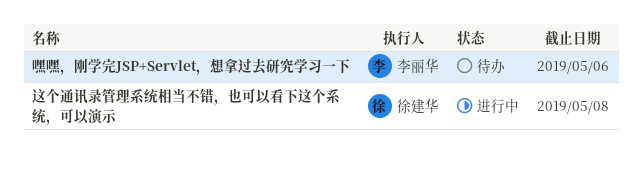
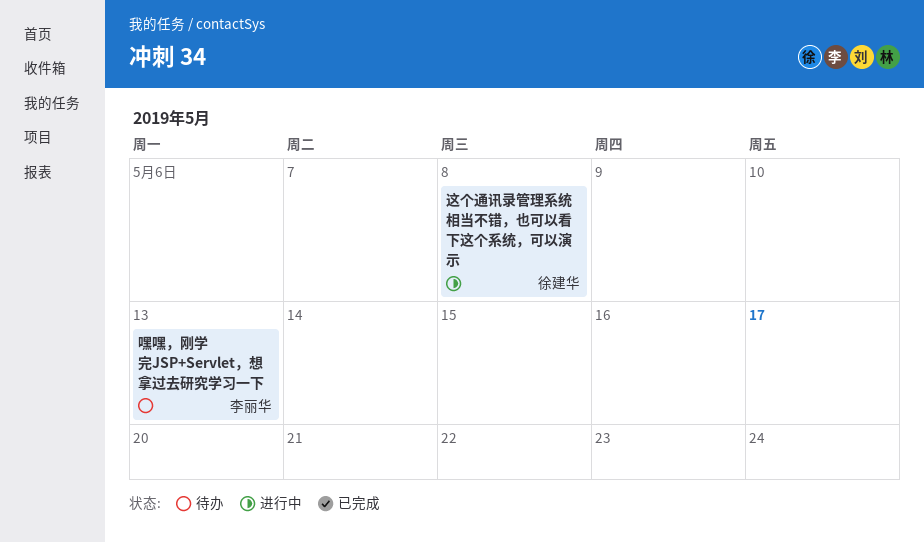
嘿嘿，刚学完JSP+Servlet，想拿过去研究学习一下, due: May 6 -> May 13

